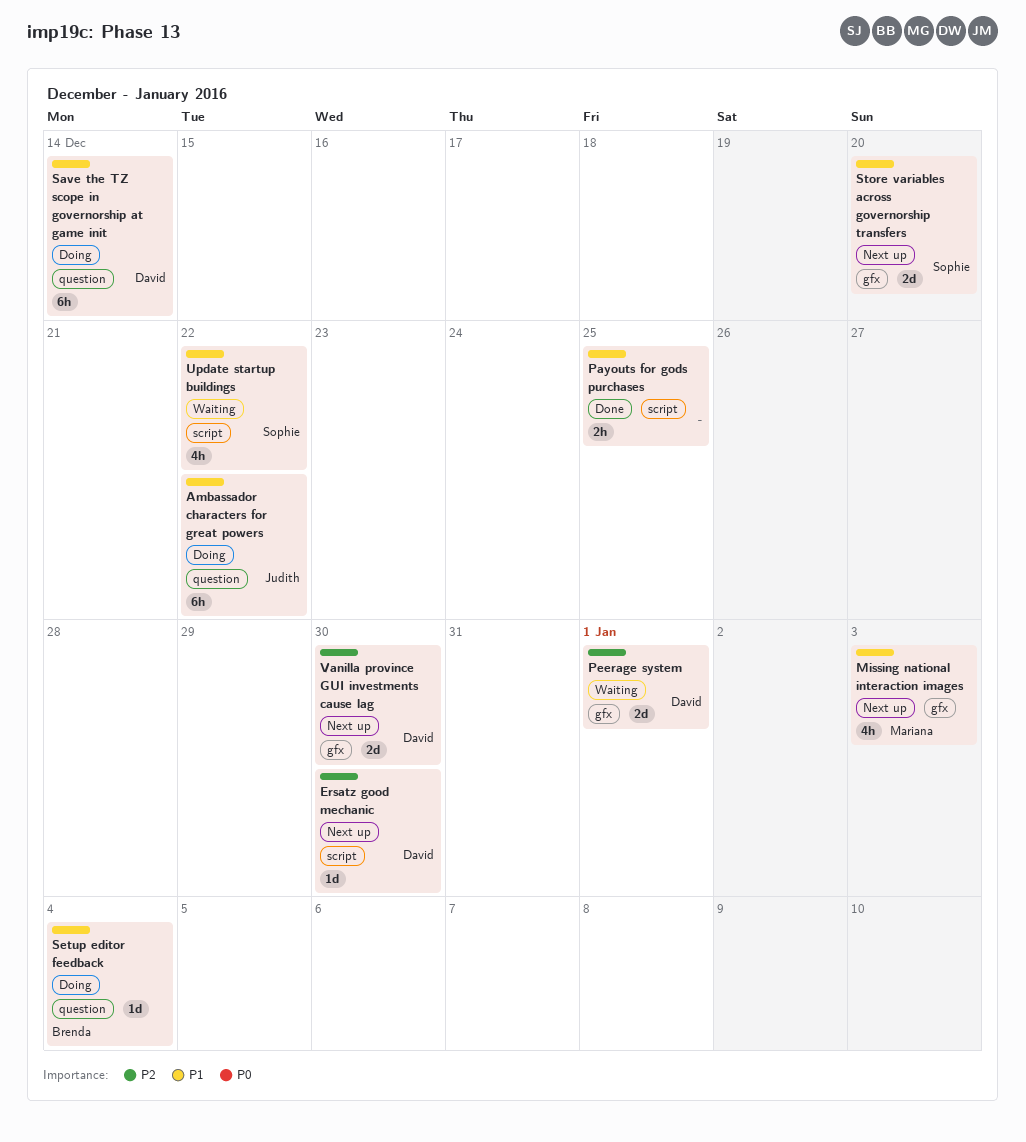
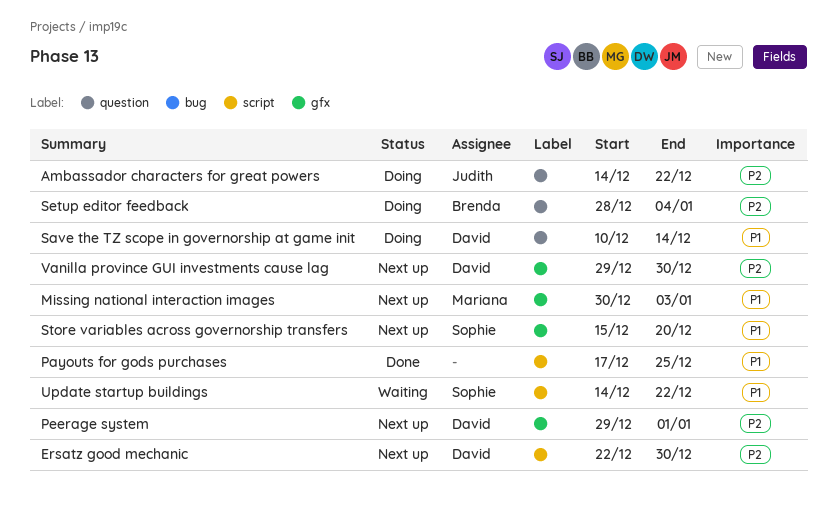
Ambassador characters for great powers, priority: P1 -> P2
Peerage system, status: Waiting -> Next up
Setup editor feedback, priority: P1 -> P2

